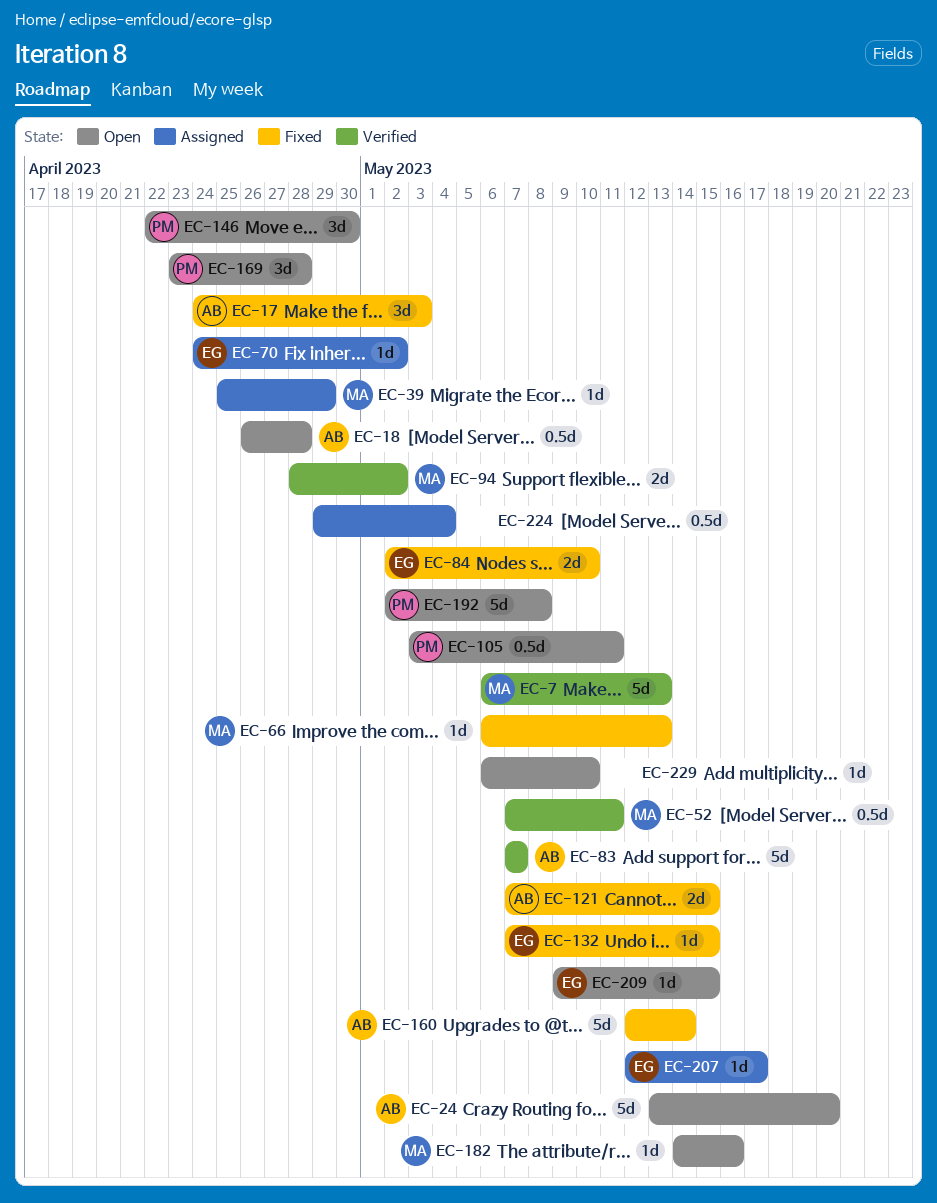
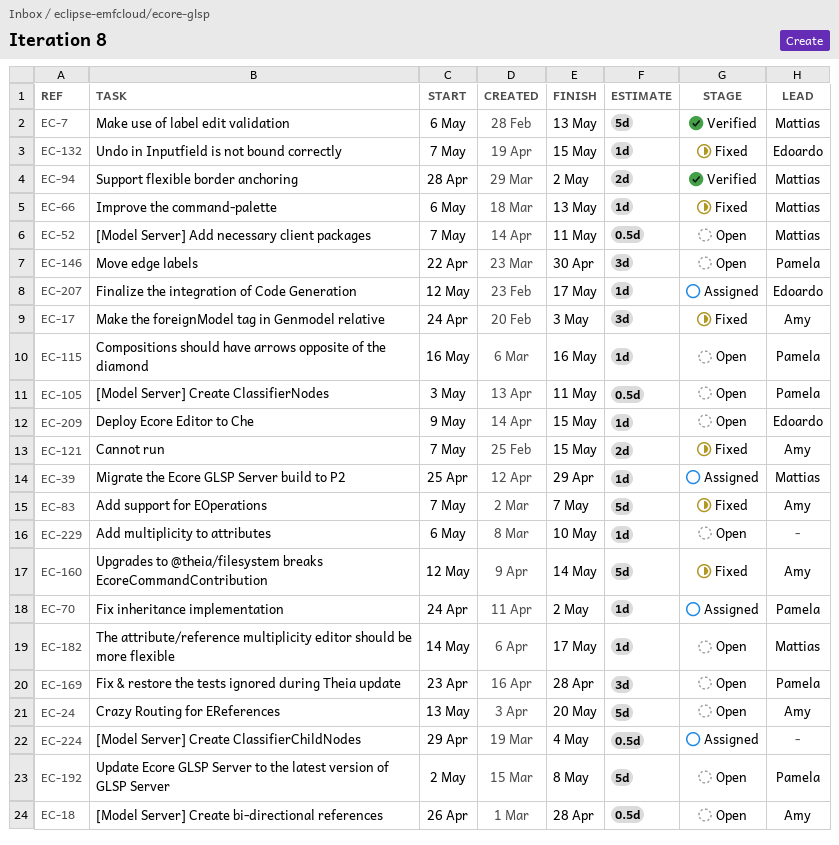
EC-52, status: Verified -> Open
EC-70, owner: Edoardo -> Pamela
EC-83, status: Verified -> Fixed
EC-84: present -> none
EC-115: none -> present
EC-182, due: May 16 -> May 17

